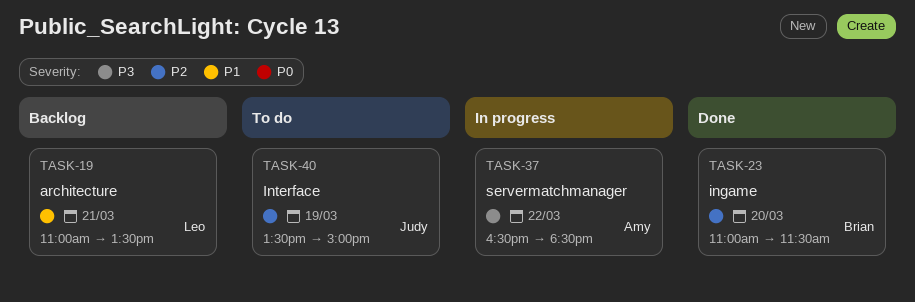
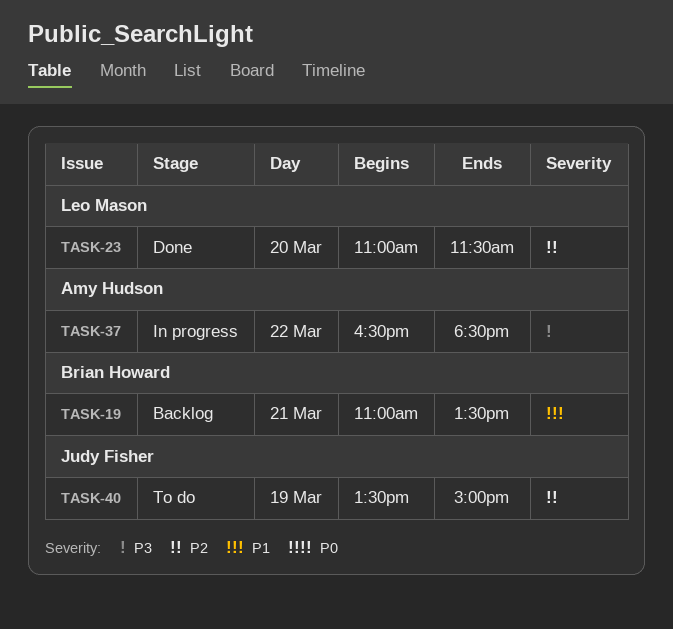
TASK-19, owner: Leo Mason -> Brian Howard
TASK-23, owner: Brian Howard -> Leo Mason

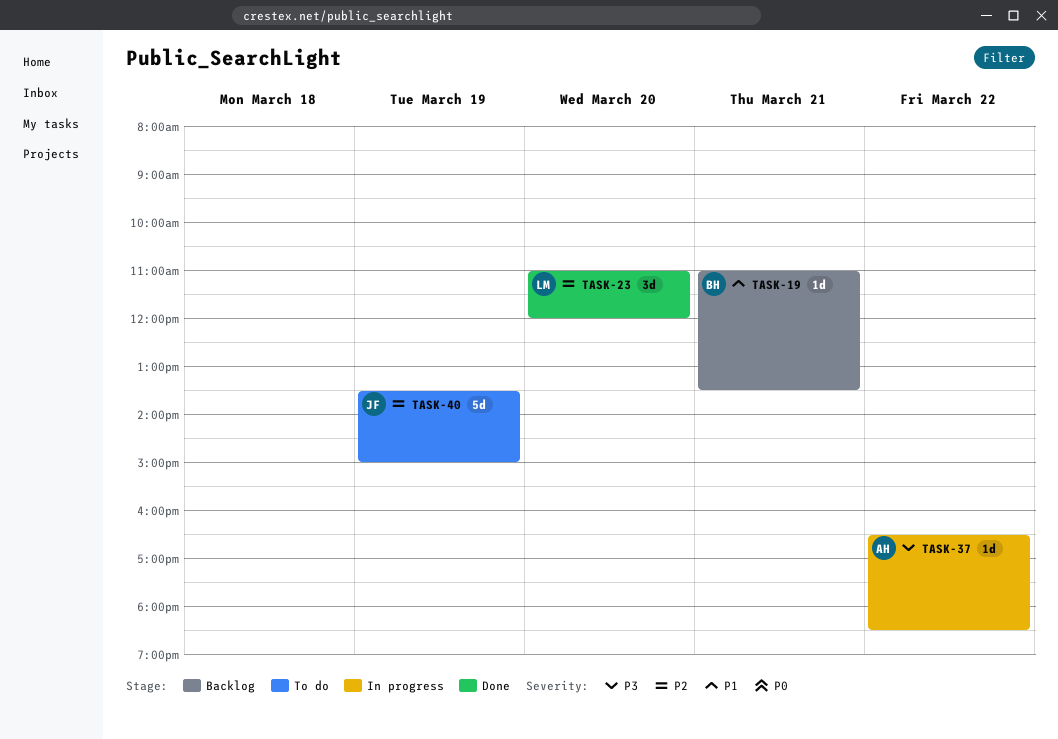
TASK-23, ends: 11:30 -> 12:00

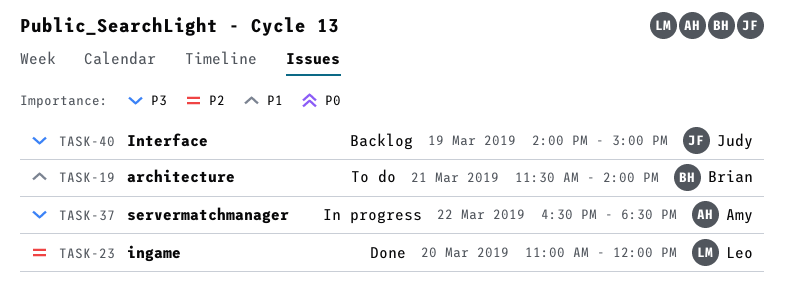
TASK-19, status: Backlog -> To do
TASK-19, begins: 11:00 -> 11:30
TASK-19, ends: 13:30 -> 14:00
TASK-40, status: To do -> Backlog
TASK-40, priority: P2 -> P3
TASK-40, begins: 13:30 -> 14:00

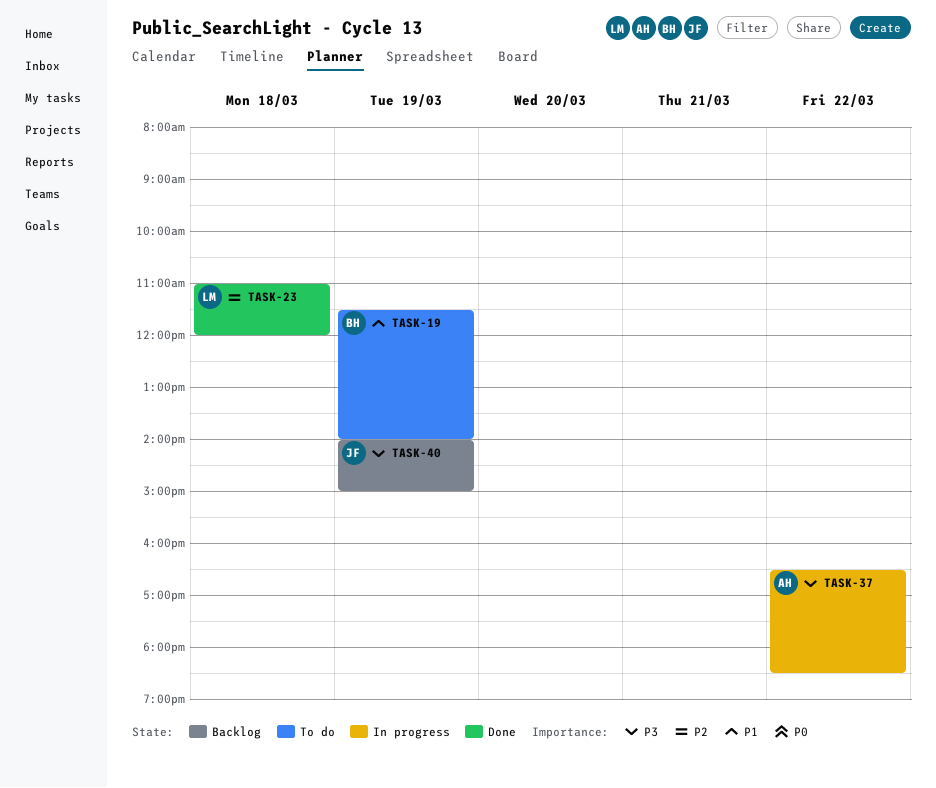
TASK-19, day: Mar 21 -> Mar 19
TASK-23, day: Mar 20 -> Mar 18

